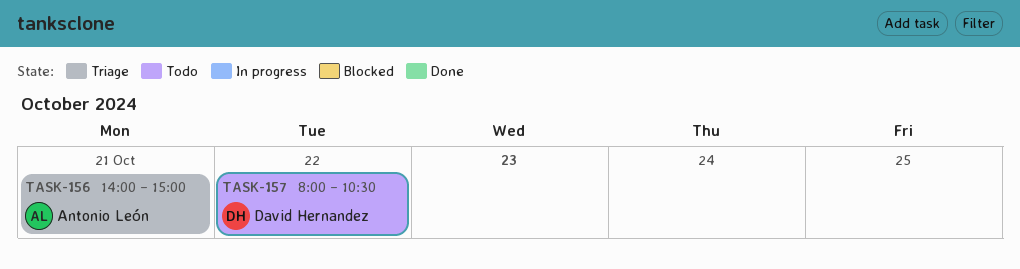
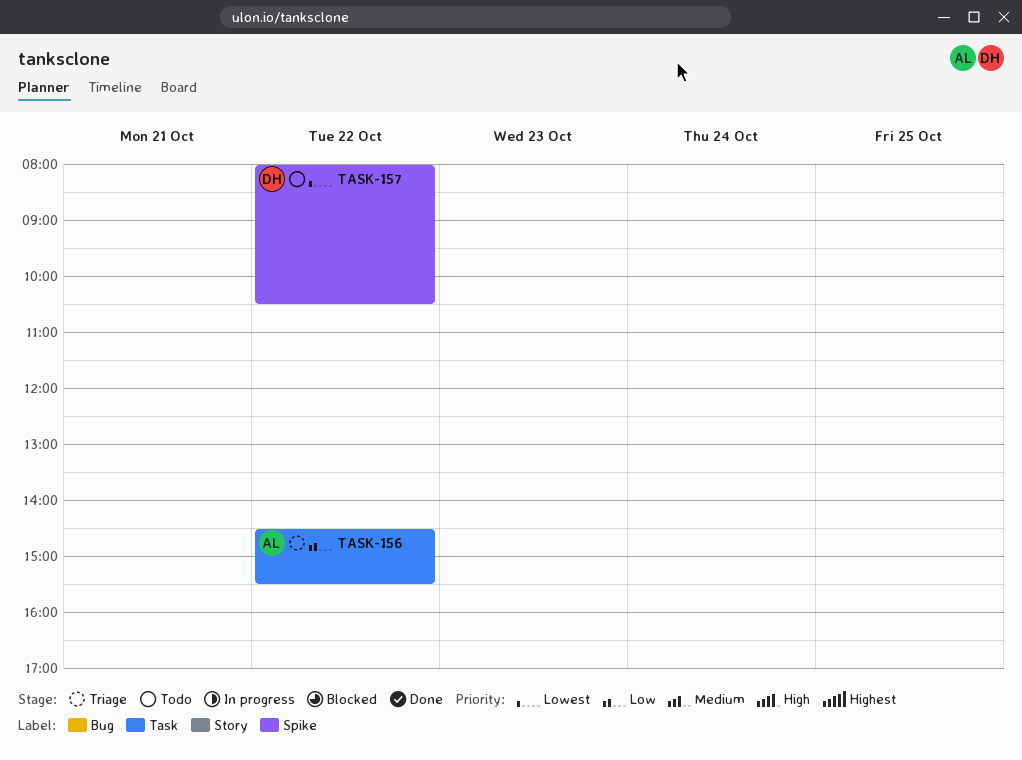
TASK-156, day: Oct 21 -> Oct 22
TASK-156, begins: 14:00 -> 14:30
TASK-156, ends: 15:00 -> 15:30

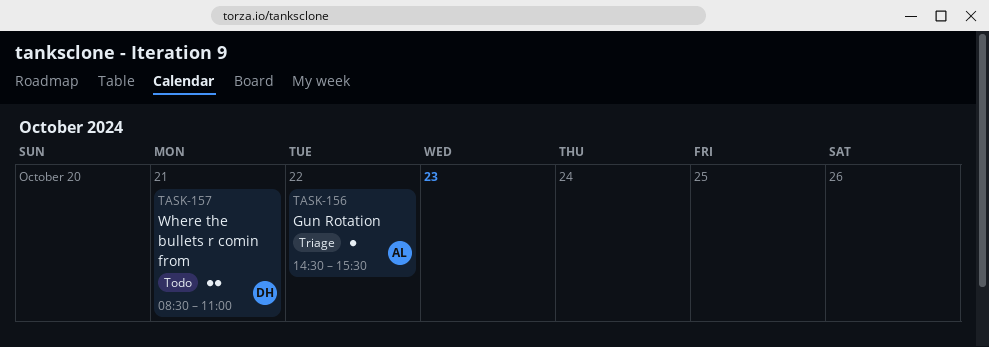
TASK-157, day: Oct 22 -> Oct 21
TASK-157, begins: 08:00 -> 08:30
TASK-157, ends: 10:30 -> 11:00

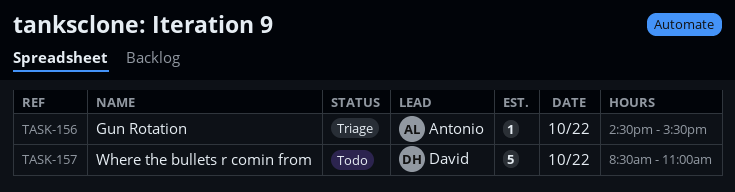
TASK-157, estimate: 2 -> 5
TASK-157, day: Oct 21 -> Oct 22

